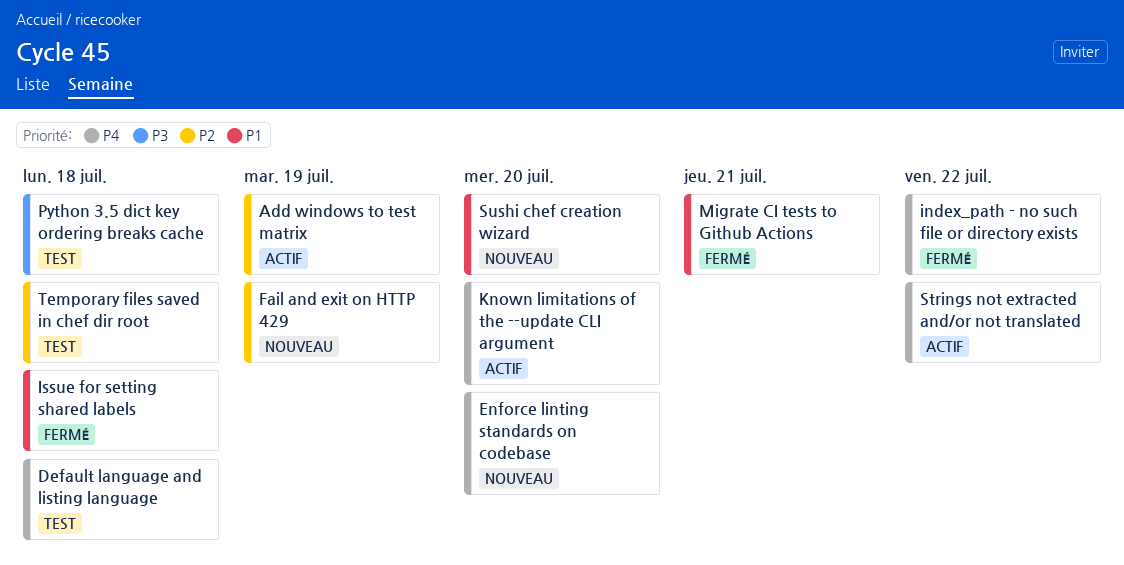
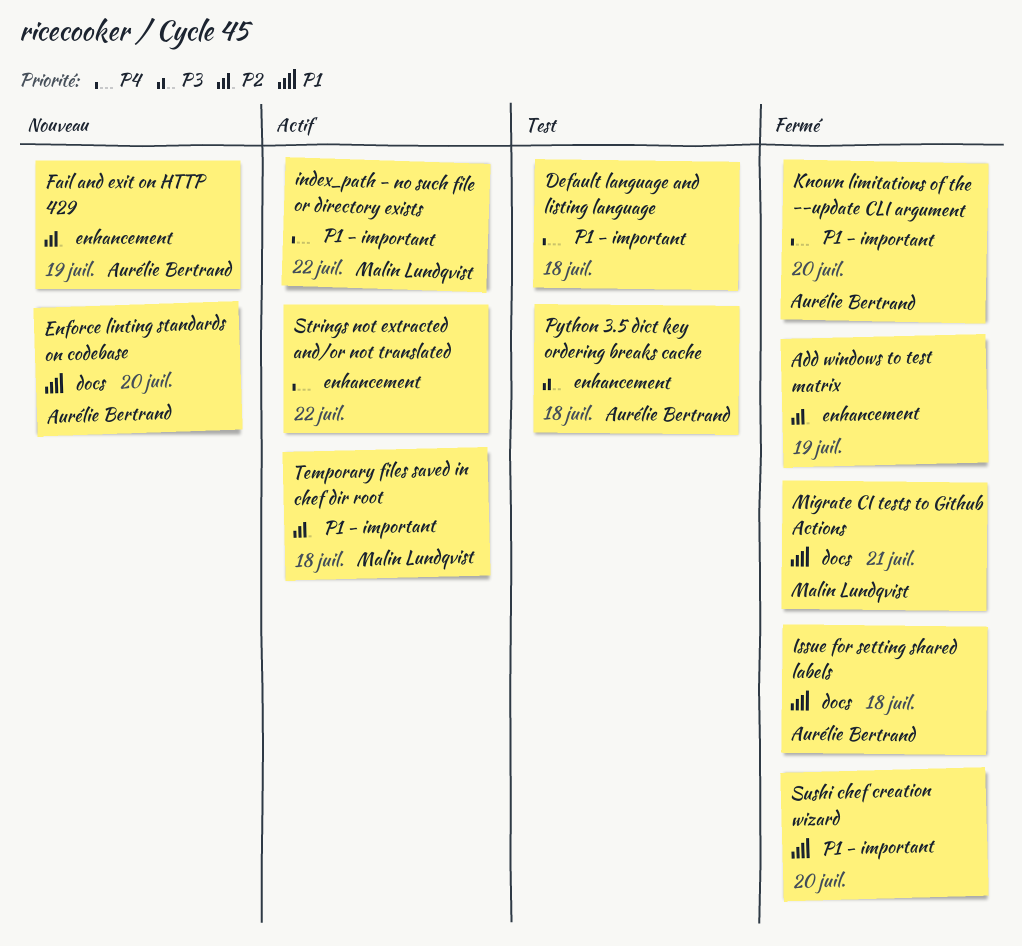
Add windows to test matrix, status: Actif -> Fermé
Enforce linting standards on codebase, priority: P4 -> P1
index_path - no such file or directory exists, status: Fermé -> Actif
Known limitations of the --update CLI argument, status: Actif -> Fermé
Sushi chef creation wizard, status: Nouveau -> Fermé
Temporary files saved in chef dir root, status: Test -> Actif

